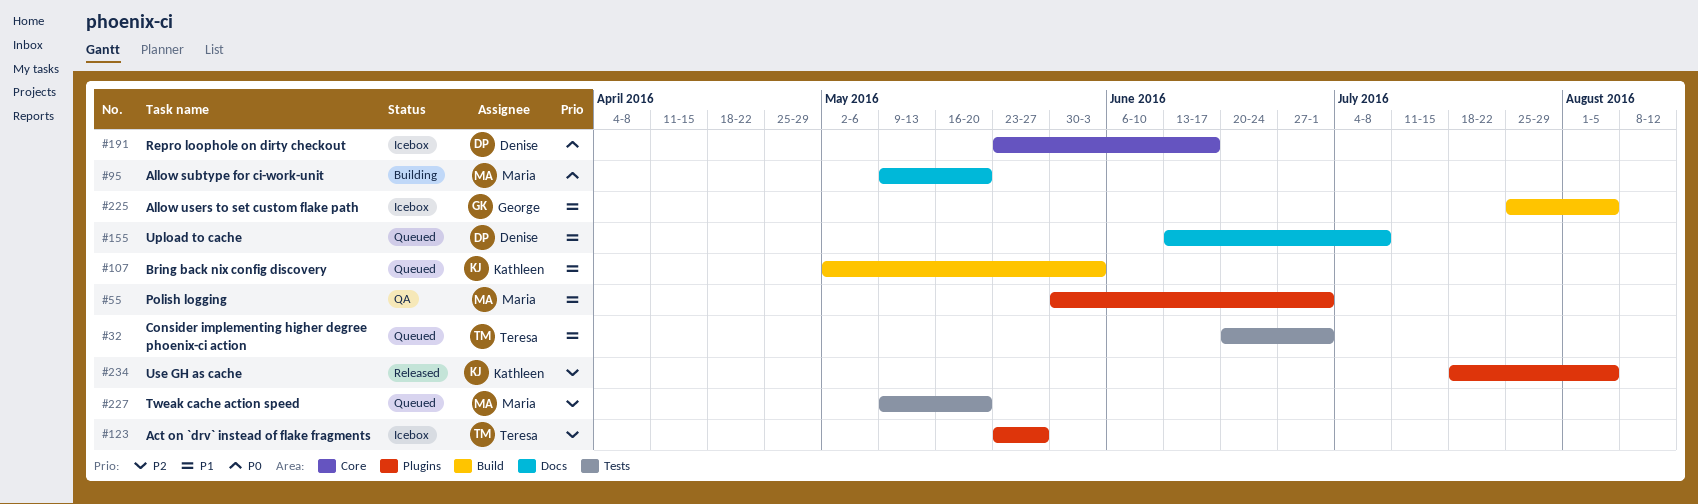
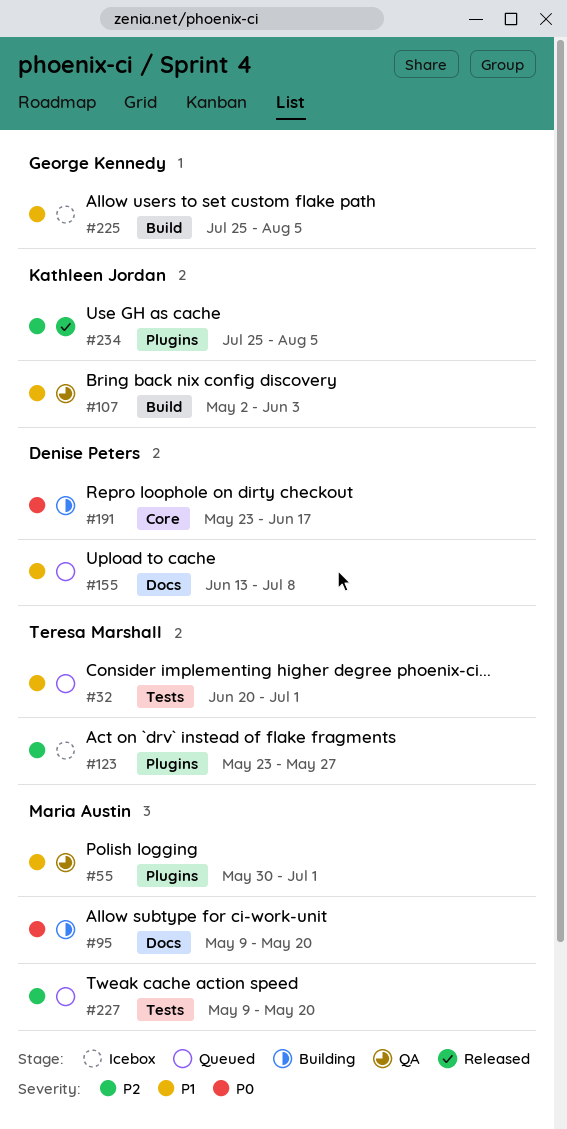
#107, status: Queued -> QA
#191, status: Icebox -> Building
#234, start: Jul 18 -> Jul 25

